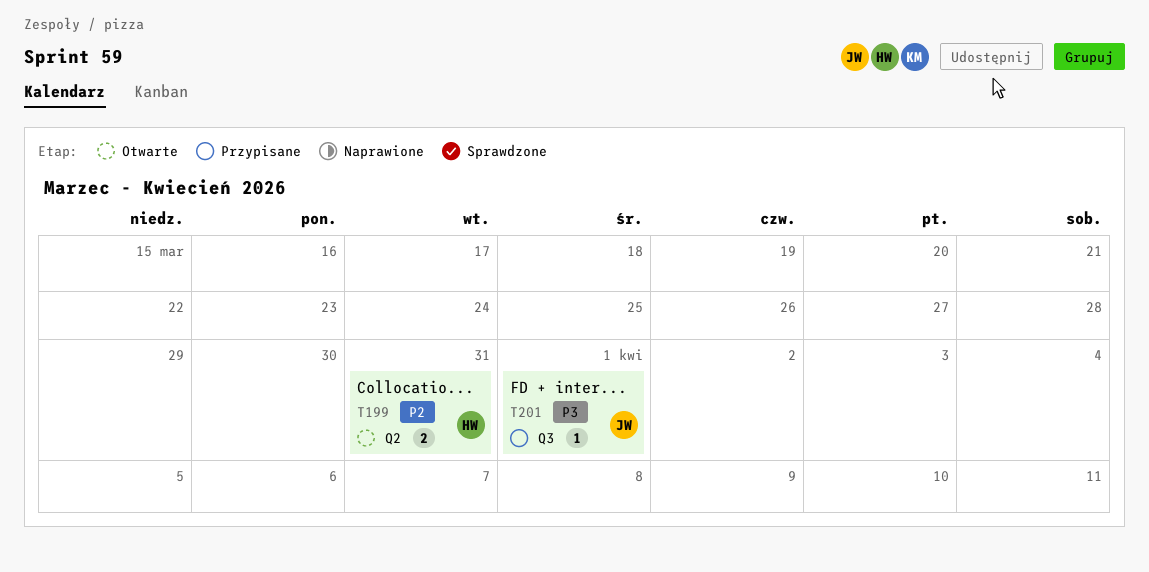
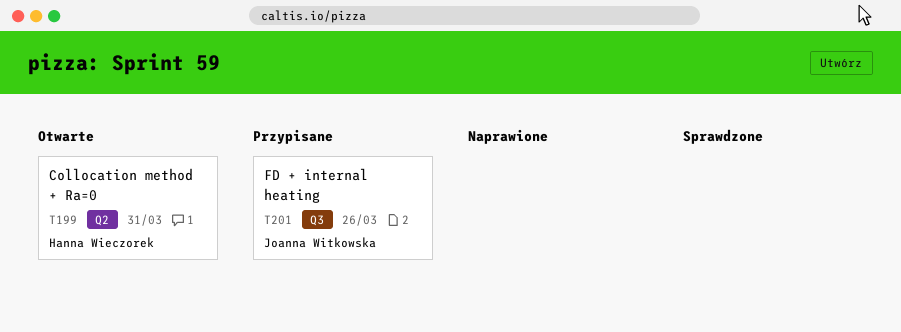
T201, due: Apr 1 -> Mar 26

